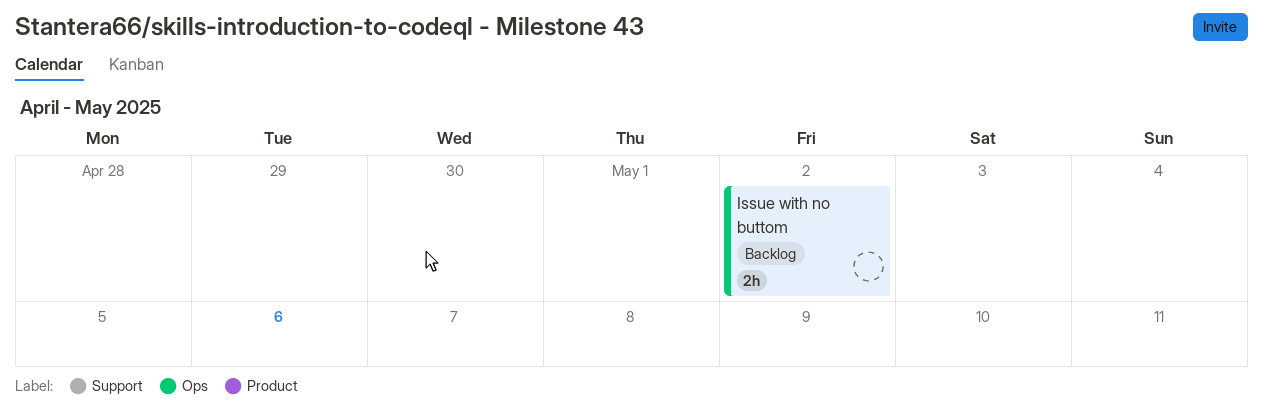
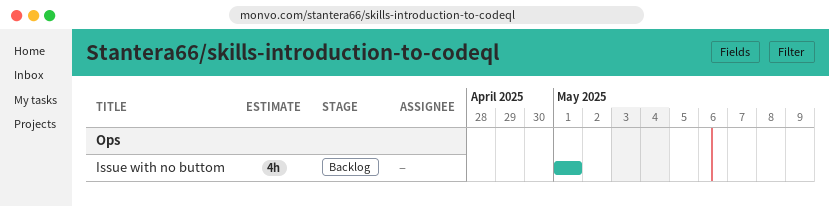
Issue with no buttom, estimate: 2h -> 4h
Issue with no buttom, due: May 2 -> May 1

